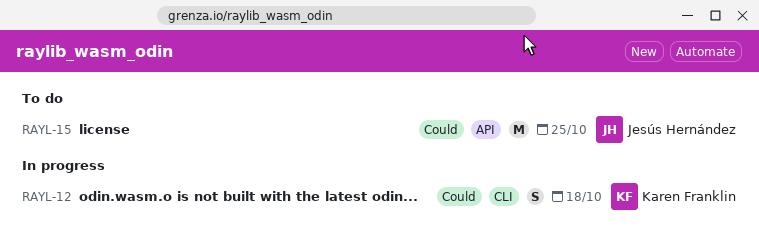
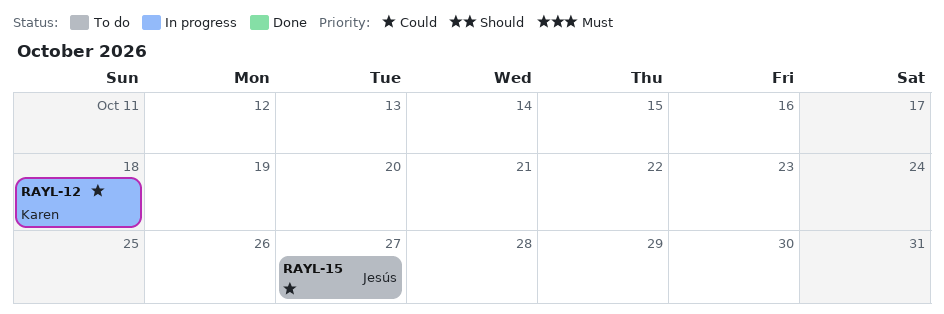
RAYL-15, due: Oct 25 -> Oct 27

